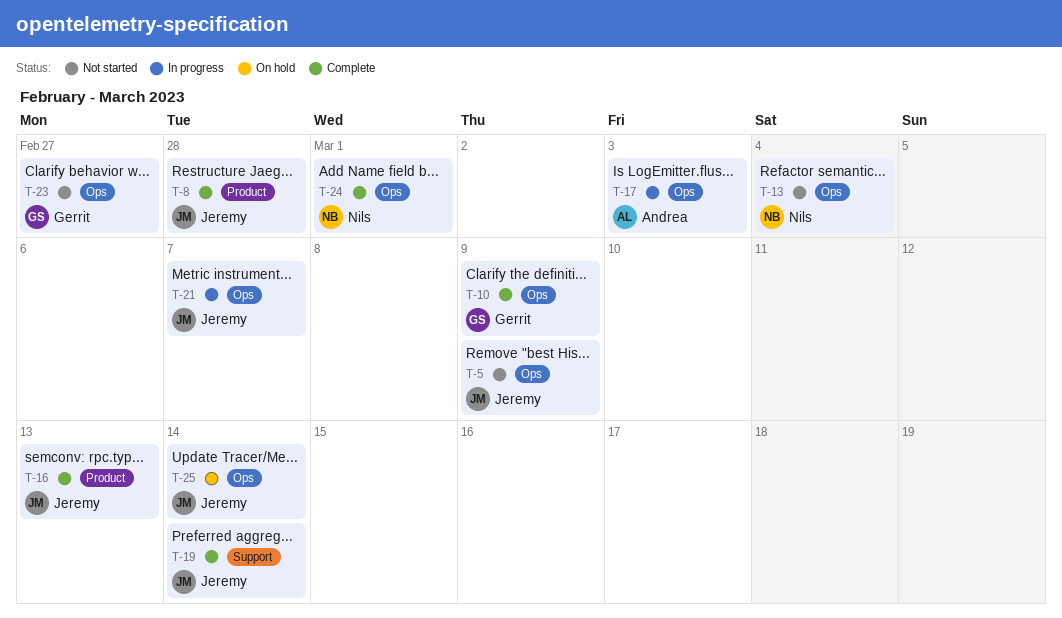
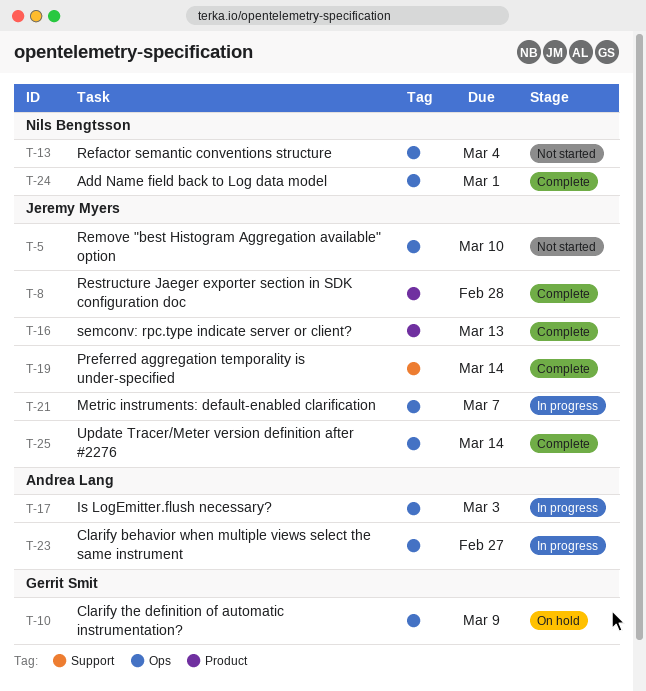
T-5, due: Mar 9 -> Mar 10
T-10, status: Complete -> On hold
T-23, status: Not started -> In progress
T-23, owner: Gerrit Smit -> Andrea Lang
T-25, status: On hold -> Complete

